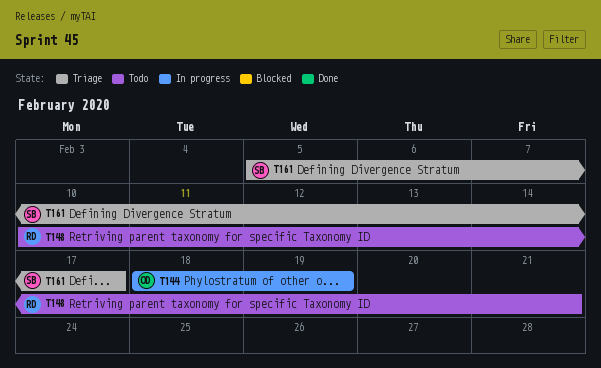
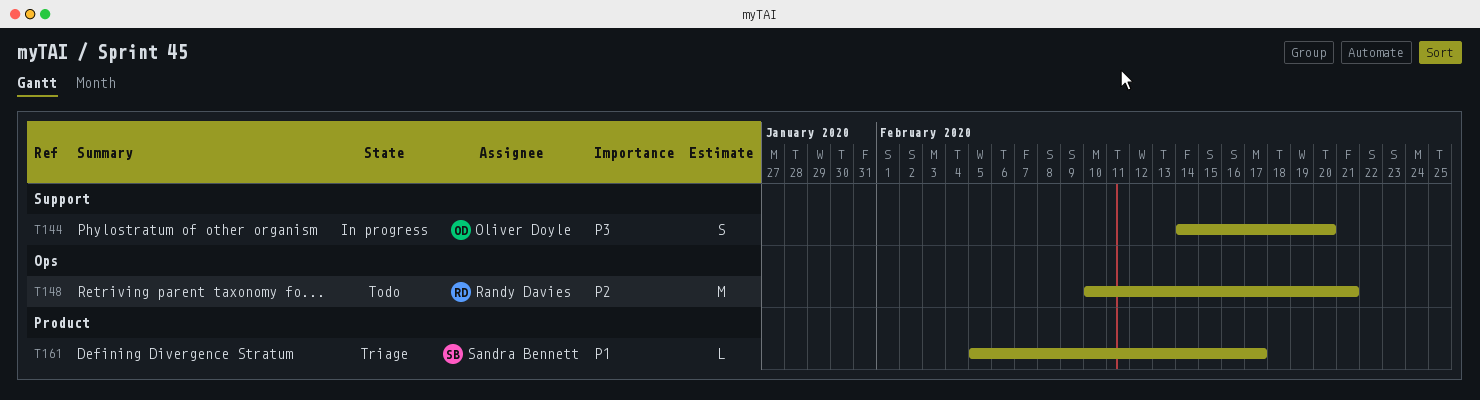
T144, start: Feb 18 -> Feb 14
T144, due: Feb 19 -> Feb 20

